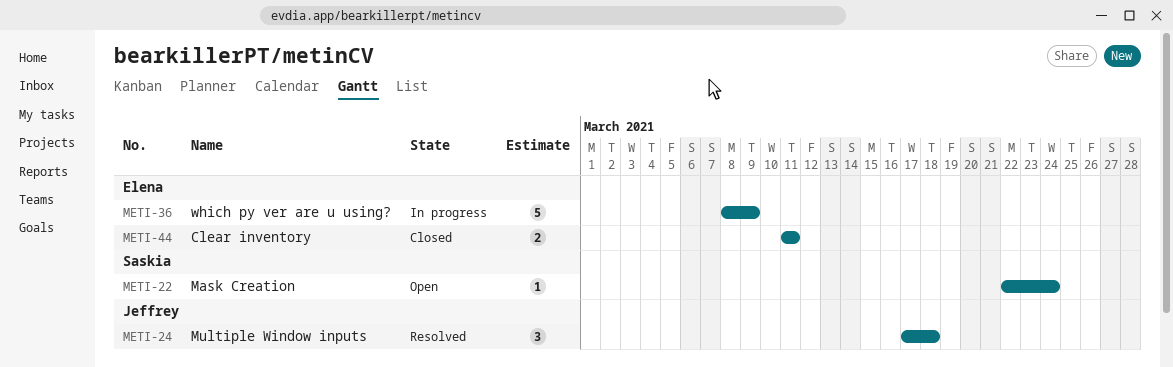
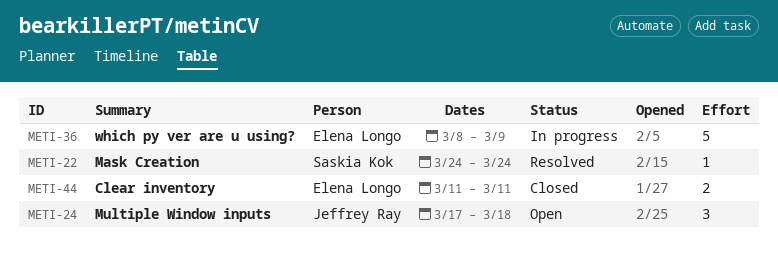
METI-22, status: Open -> Resolved
METI-22, start: Mar 22 -> Mar 24
METI-24, status: Resolved -> Open

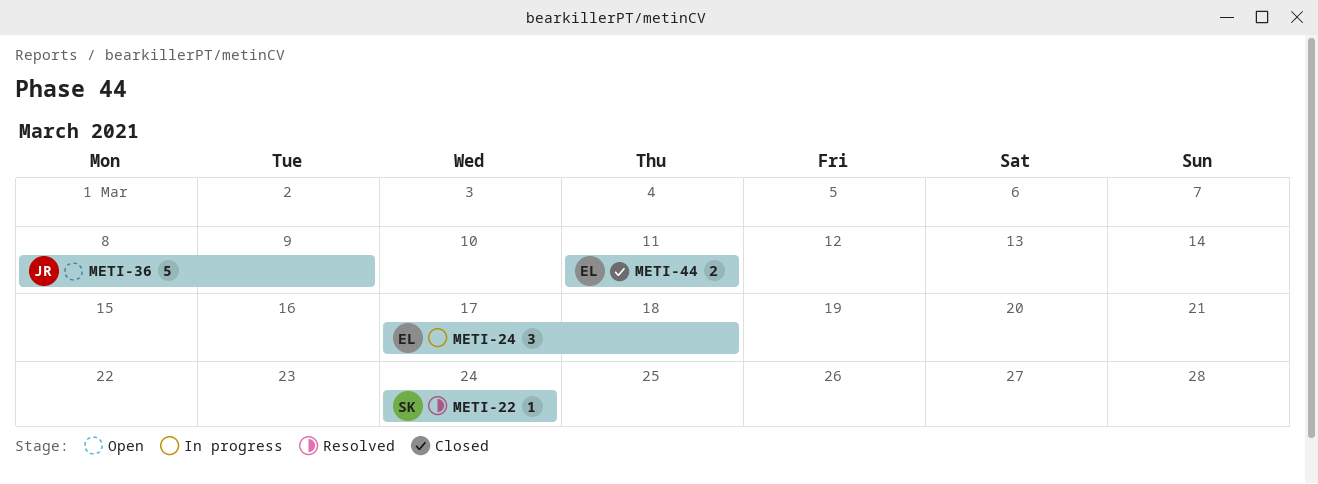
METI-24, status: Open -> In progress
METI-24, owner: Jeffrey Ray -> Elena Longo
METI-36, status: In progress -> Open
METI-36, owner: Elena Longo -> Jeffrey Ray

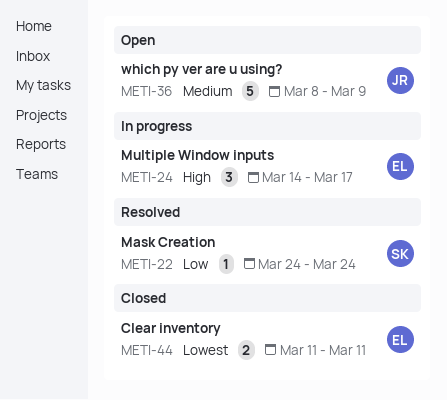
METI-24, start: Mar 17 -> Mar 14
METI-24, due: Mar 18 -> Mar 17

